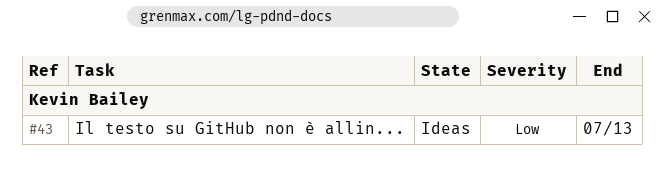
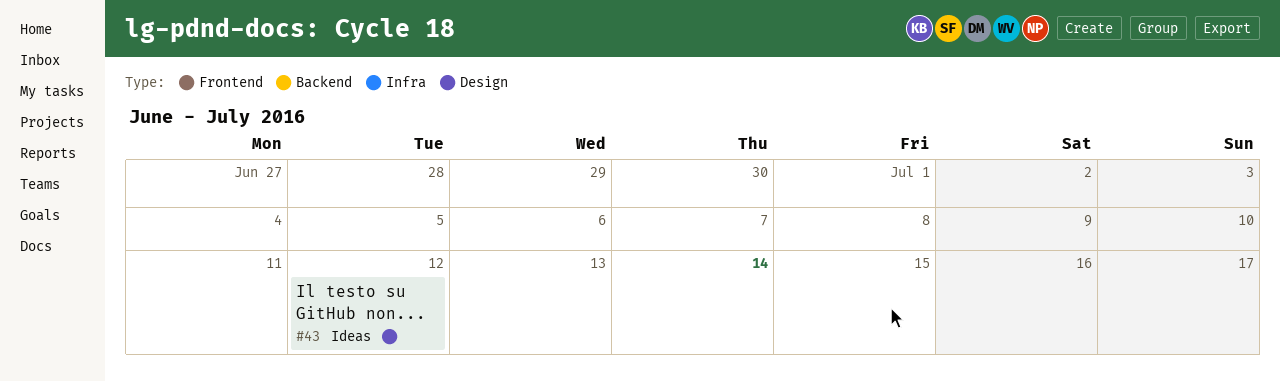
#43, due: Jul 13 -> Jul 12

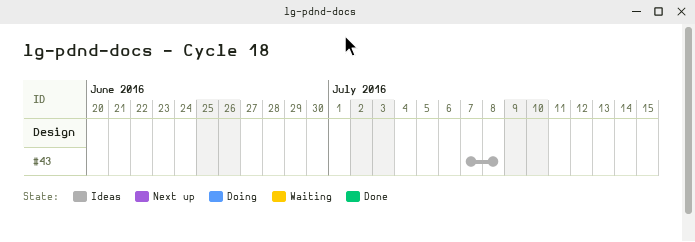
#43, due: Jul 12 -> Jul 8

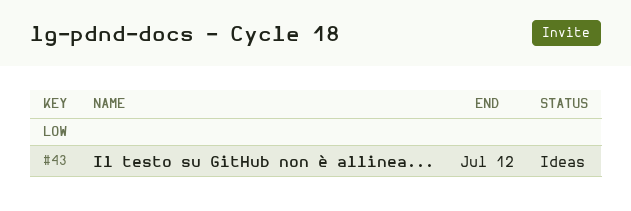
#43, due: Jul 8 -> Jul 12

